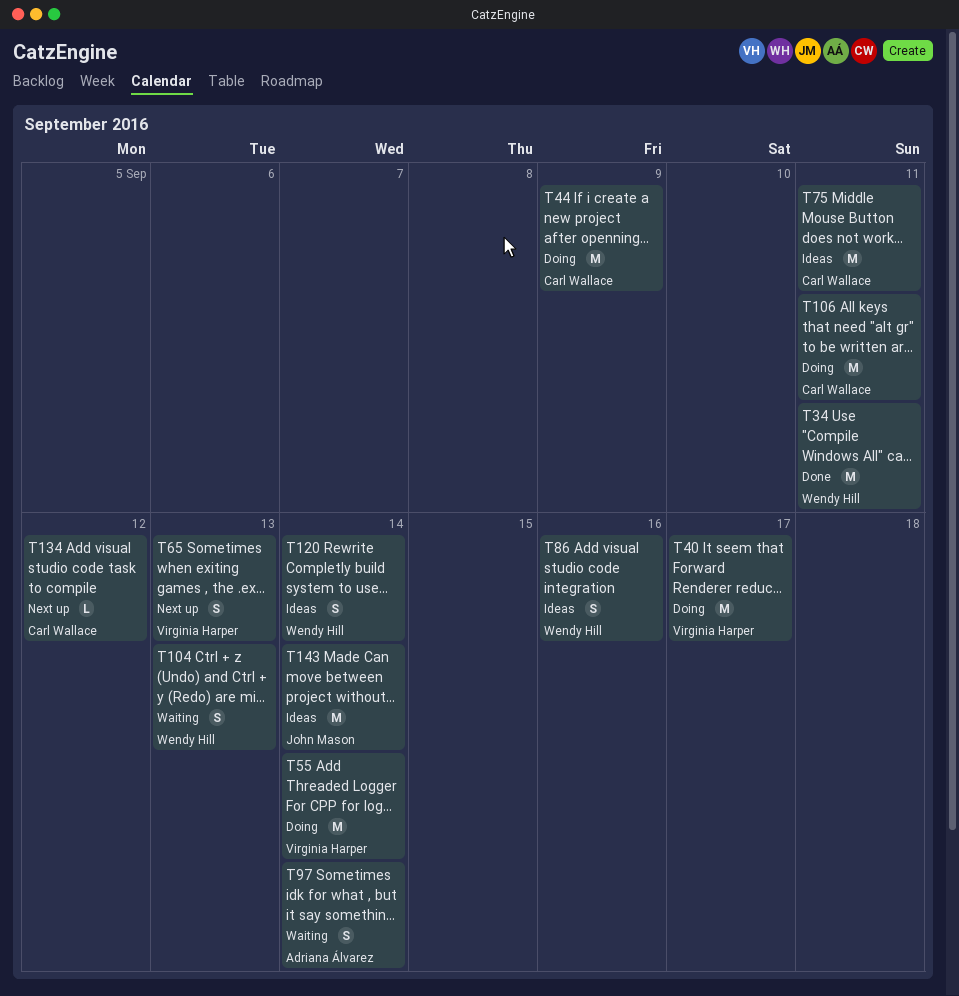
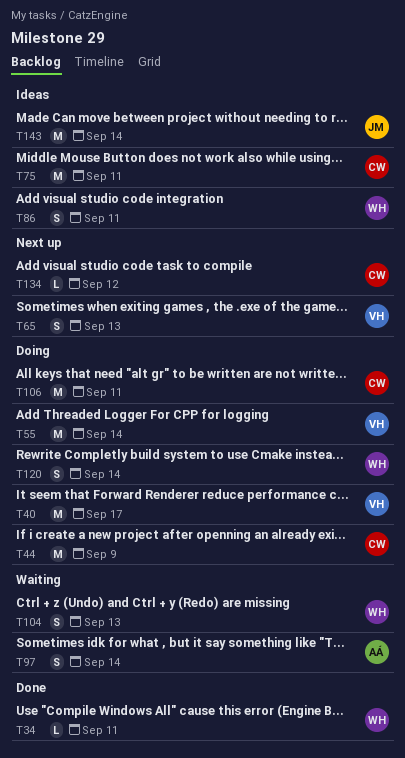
T34, estimate: M -> L
T86, due: Sep 16 -> Sep 11
T120, status: Ideas -> Doing

